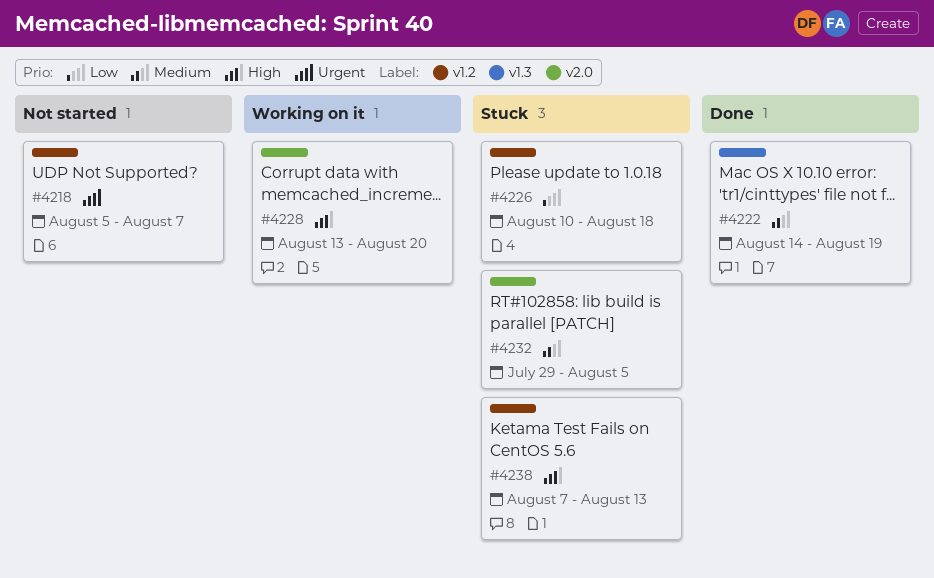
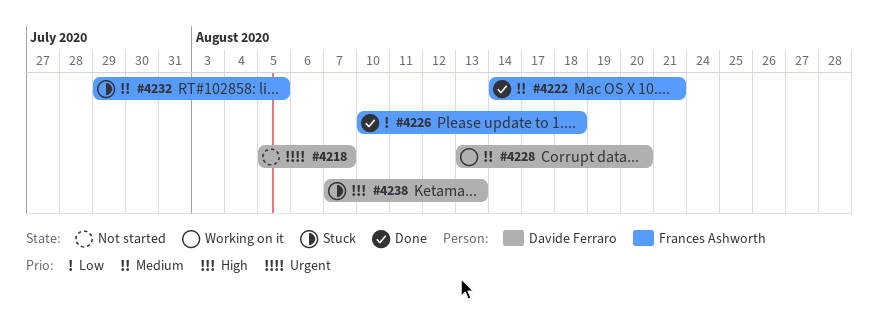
#4222, due: Aug 19 -> Aug 21
#4226, status: Stuck -> Done
#4228, priority: High -> Medium

